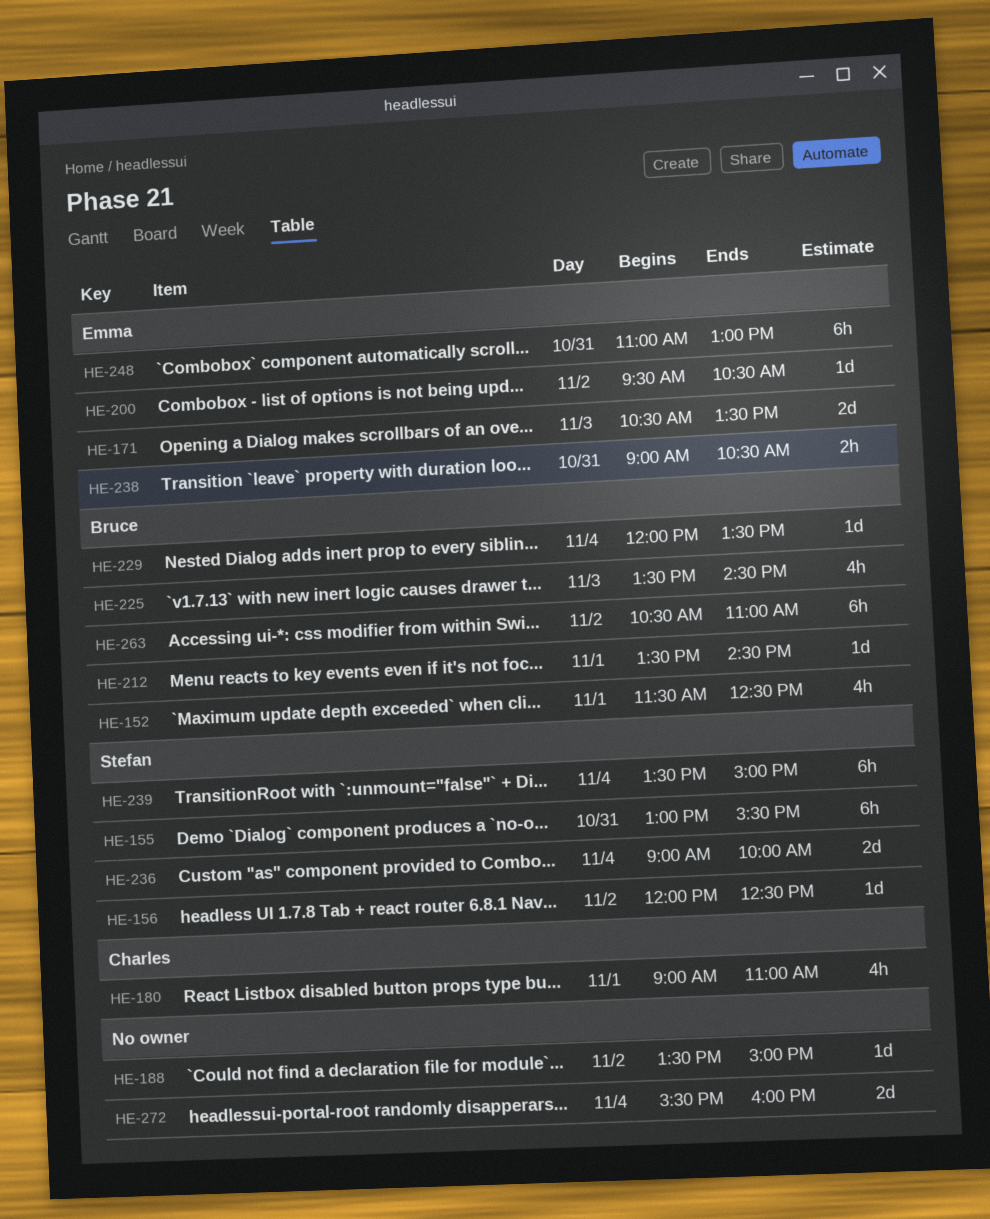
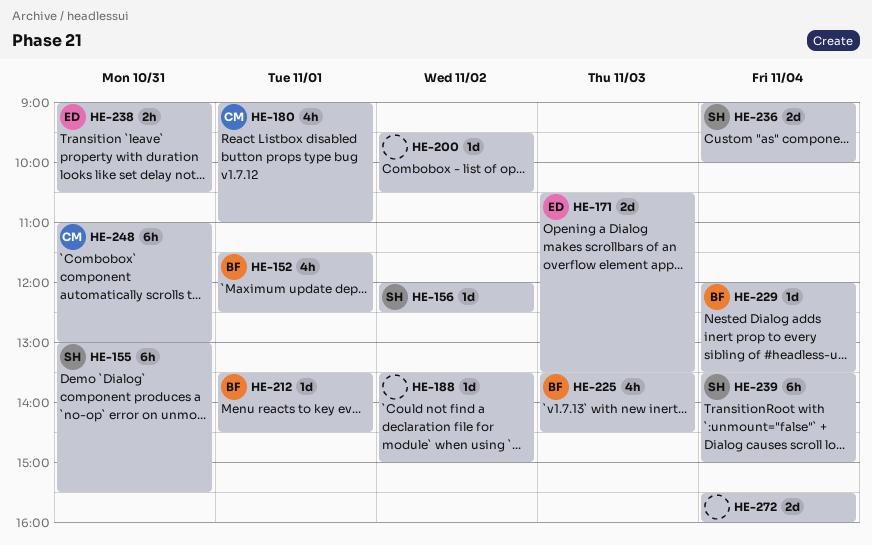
HE-200, owner: Emma -> none
HE-248, owner: Emma -> Charles
HE-263: present -> none

